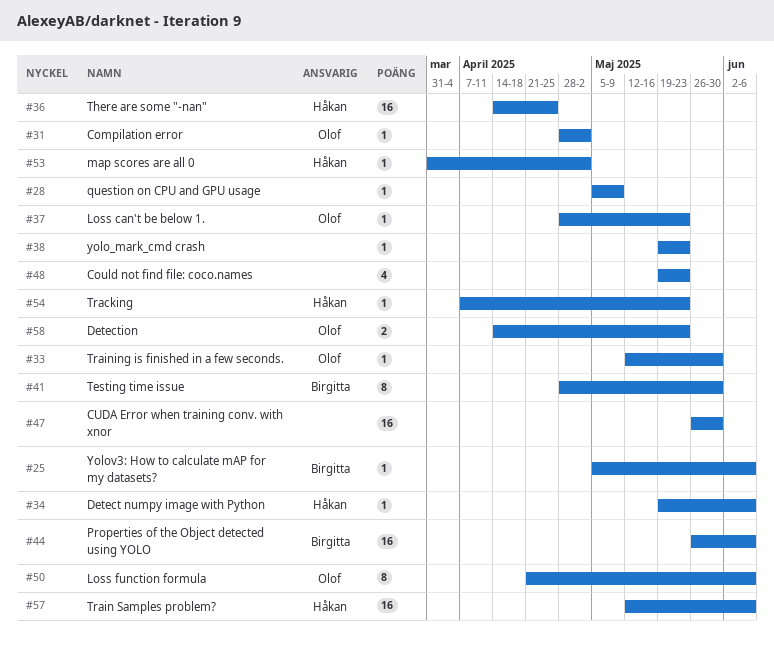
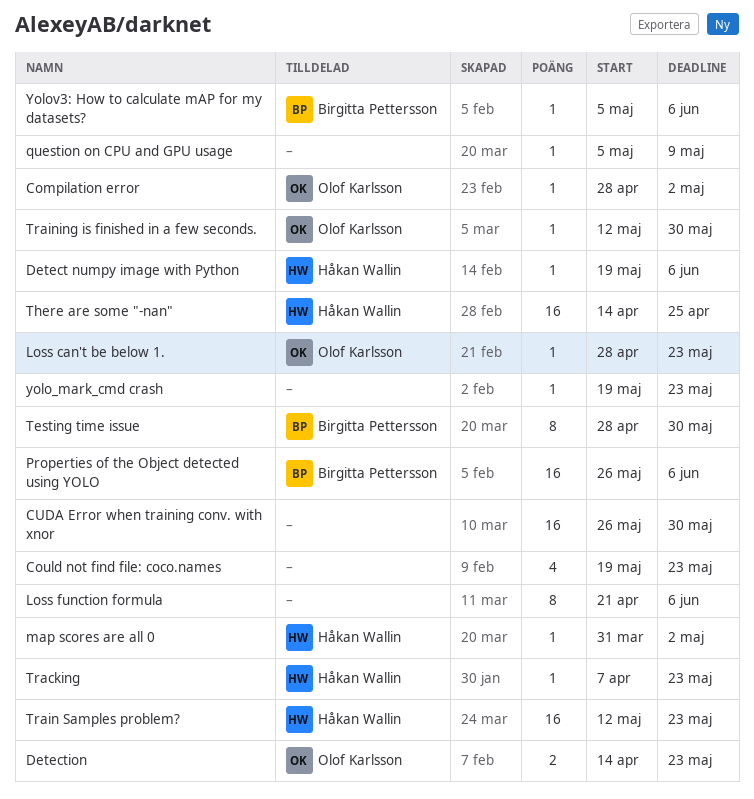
Loss function formula, owner: Olof Karlsson -> none
Train Samples problem?, due: Jun 6 -> May 23

